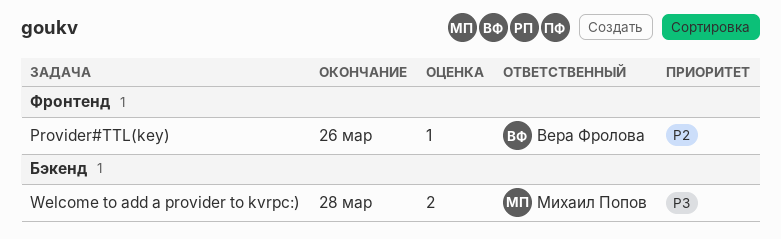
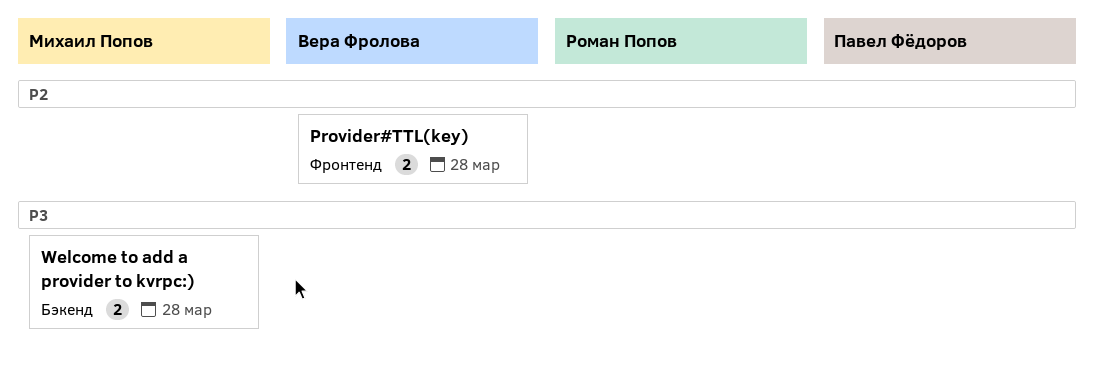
Provider#TTL(key), estimate: 1 -> 2
Provider#TTL(key), due: Mar 26 -> Mar 28

